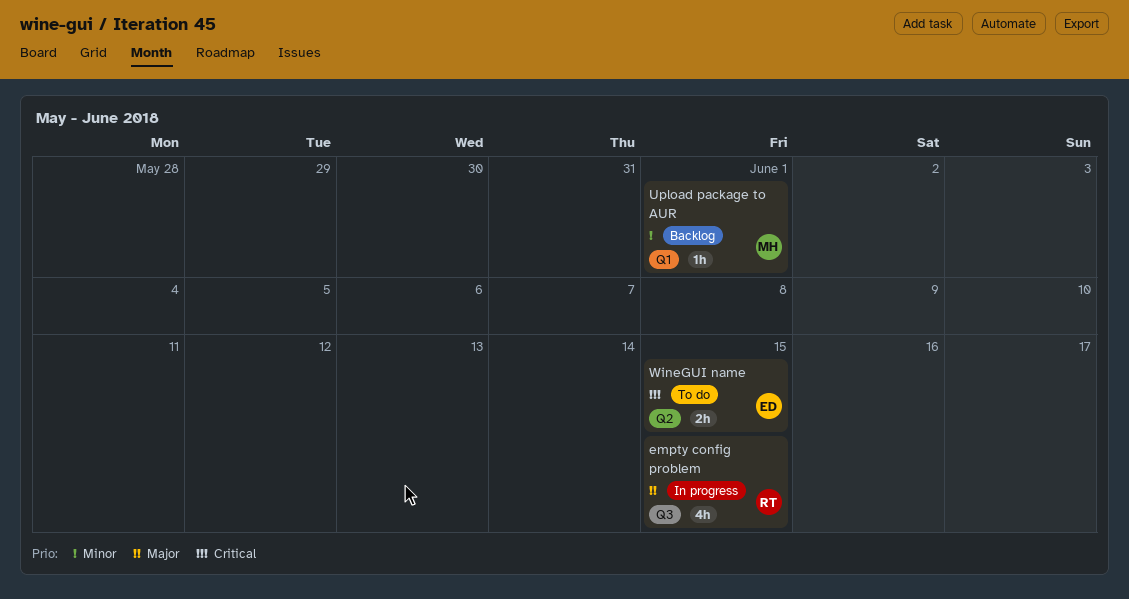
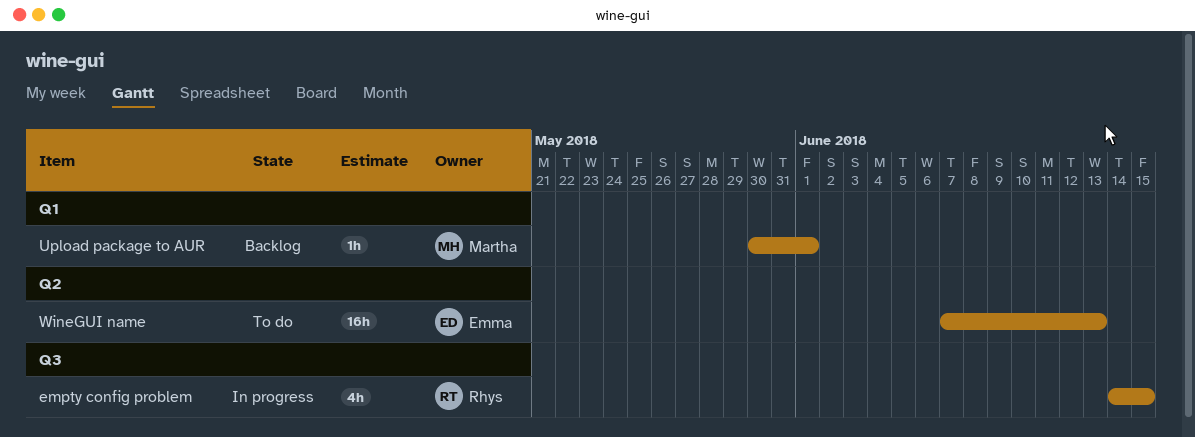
WineGUI name, estimate: 2h -> 16h
WineGUI name, due: Jun 15 -> Jun 13

